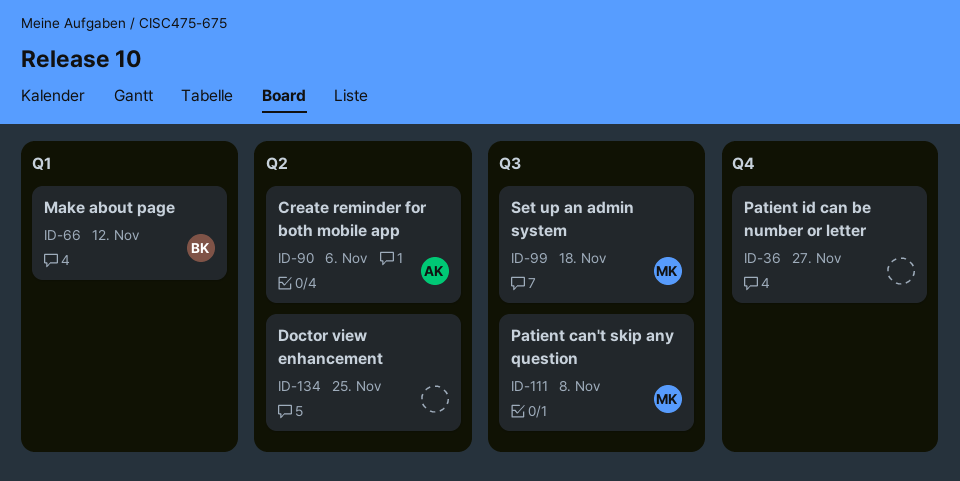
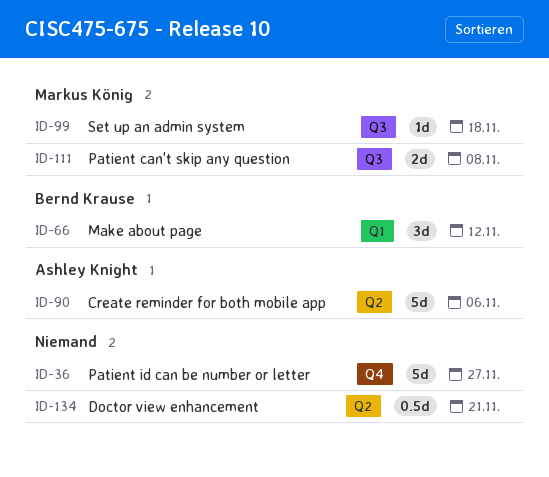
ID-134, due: Nov 25 -> Nov 21

